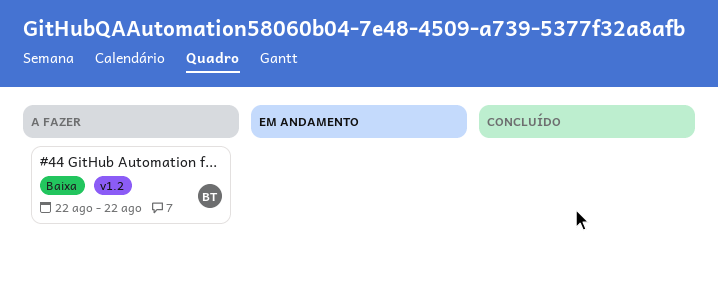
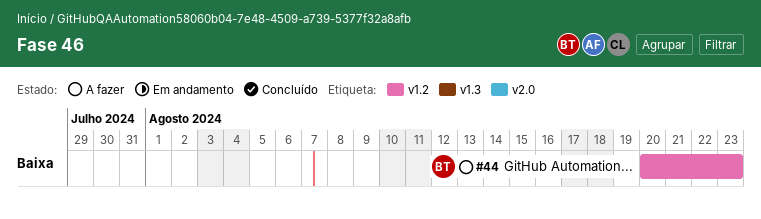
#44, start: Aug 22 -> Aug 20
#44, due: Aug 22 -> Aug 23

